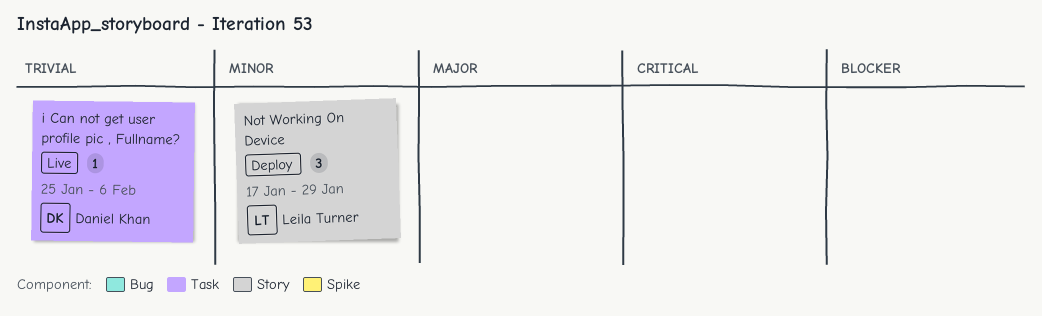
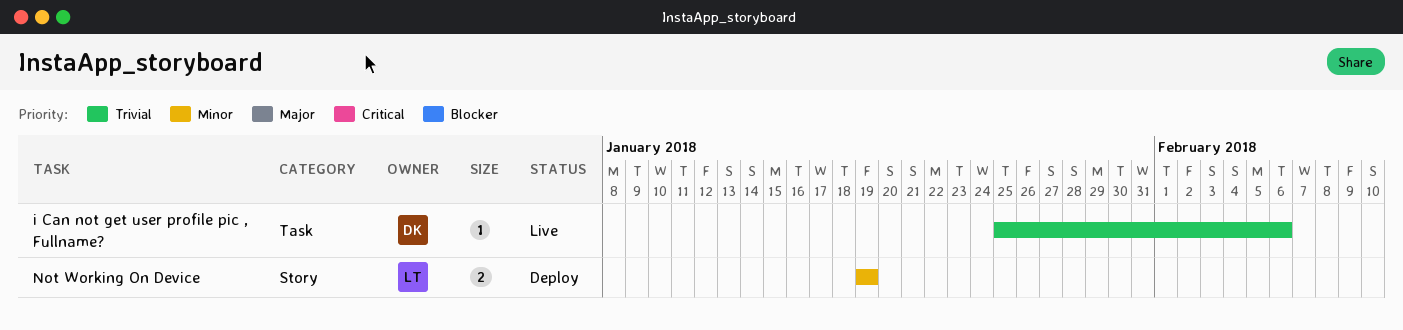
Not Working On Device, estimate: 3 -> 2
Not Working On Device, start: Jan 17 -> Jan 19
Not Working On Device, due: Jan 29 -> Jan 19

